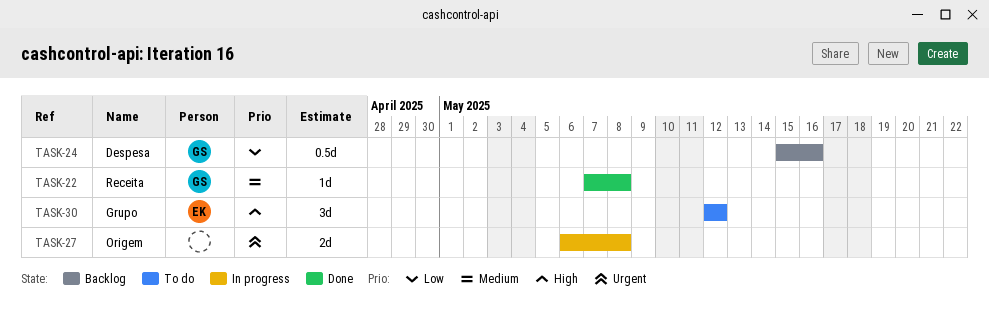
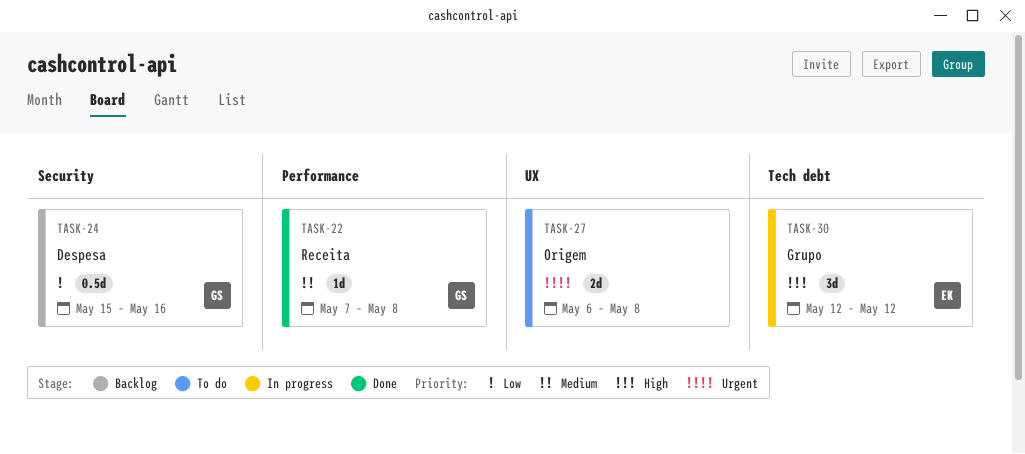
TASK-27, status: In progress -> To do
TASK-30, status: To do -> In progress

